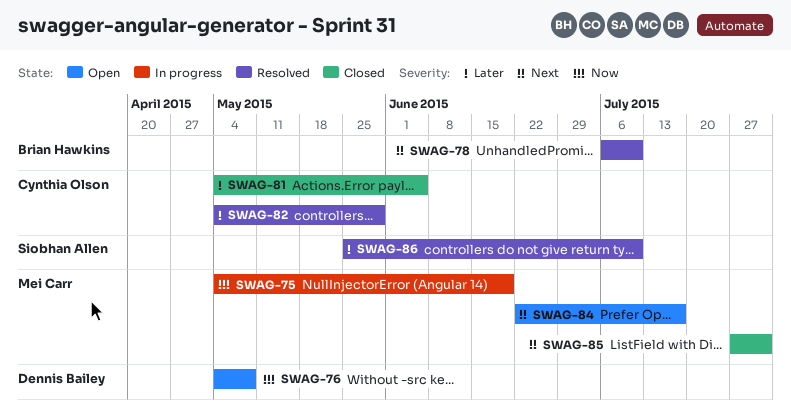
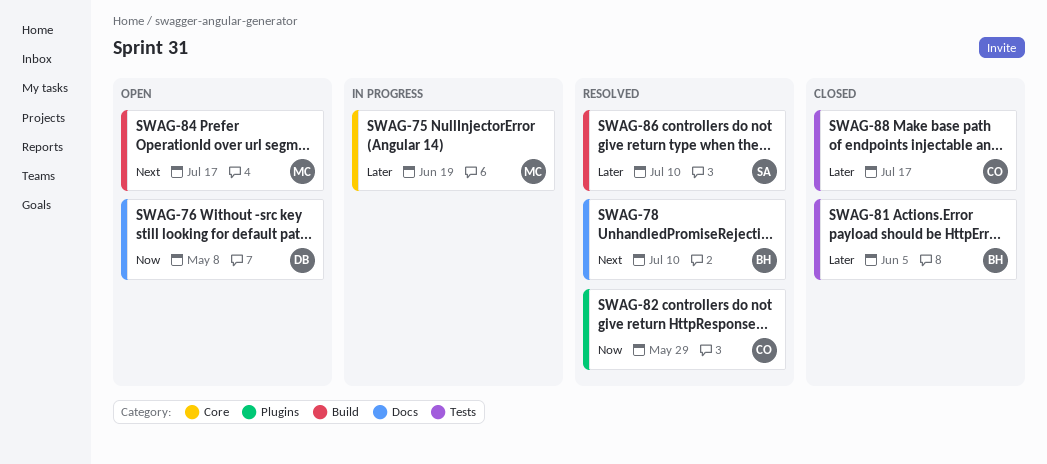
SWAG-75, priority: Now -> Later
SWAG-81, owner: Cynthia Olson -> Brian Hawkins
SWAG-82, priority: Later -> Now
SWAG-85: present -> none
SWAG-88: none -> present

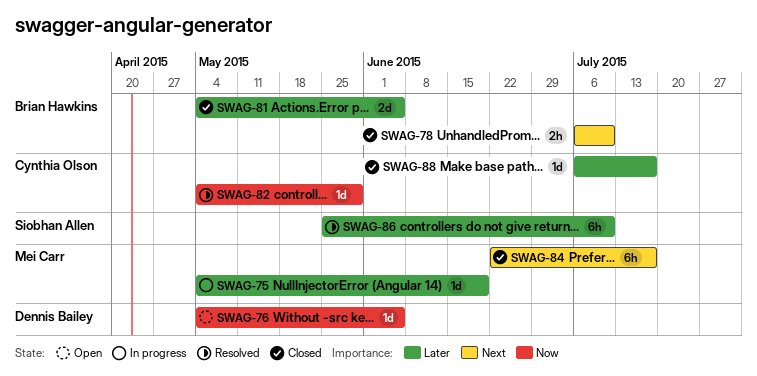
SWAG-76, due: May 8 -> Jun 5
SWAG-78, status: Resolved -> Closed
SWAG-84, status: Open -> Closed

